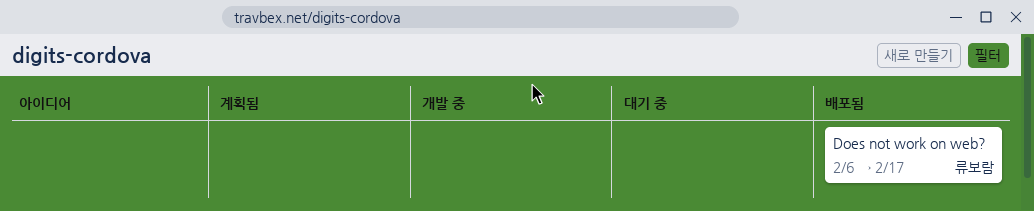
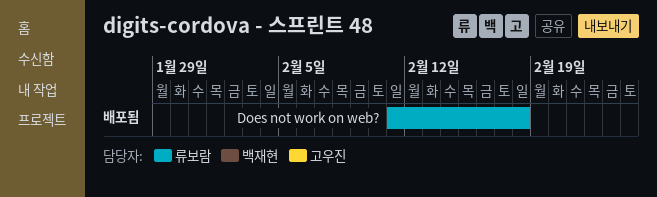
Does not work on web?, start: Feb 6 -> Feb 11
Does not work on web?, due: Feb 17 -> Feb 18

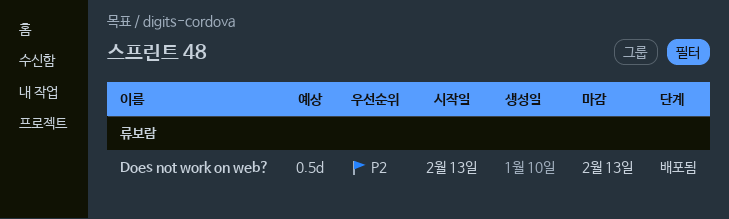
Does not work on web?, start: Feb 11 -> Feb 13
Does not work on web?, due: Feb 18 -> Feb 13

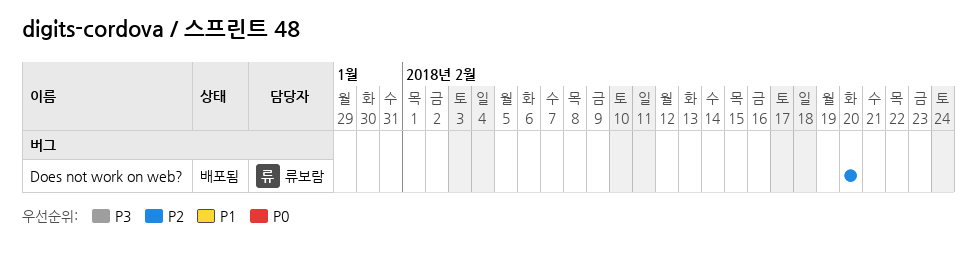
Does not work on web?, start: Feb 13 -> Feb 20
Does not work on web?, due: Feb 13 -> Feb 20

